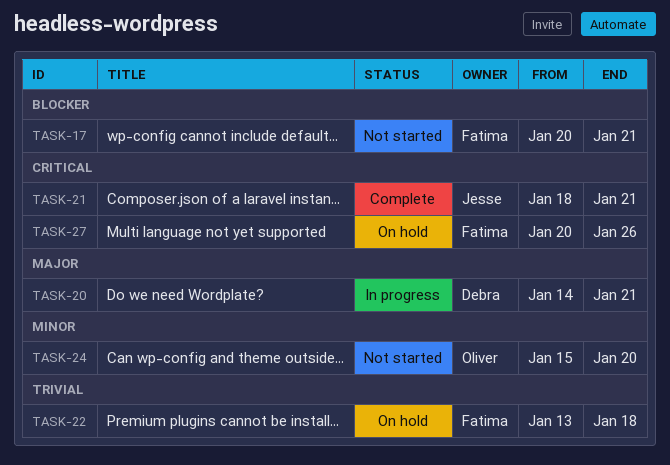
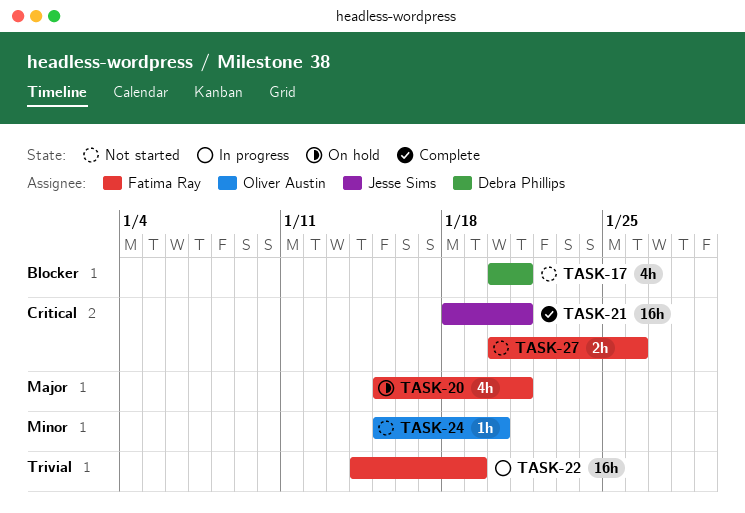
TASK-17, owner: Fatima Ray -> Debra Phillips
TASK-20, status: In progress -> On hold
TASK-20, owner: Debra Phillips -> Fatima Ray
TASK-20, start: Jan 14 -> Jan 15
TASK-22, status: On hold -> In progress
TASK-22, start: Jan 13 -> Jan 14
TASK-22, due: Jan 18 -> Jan 19
TASK-27, status: On hold -> Not started

